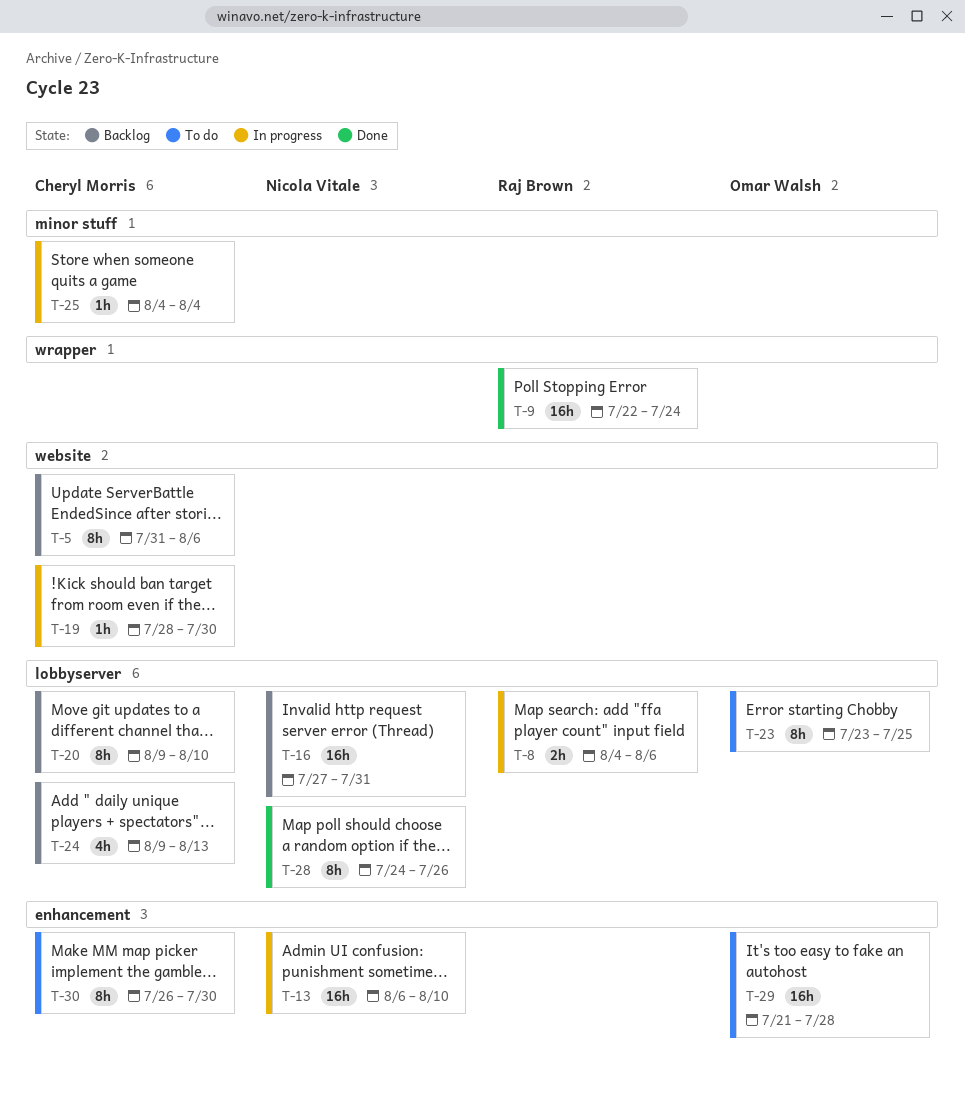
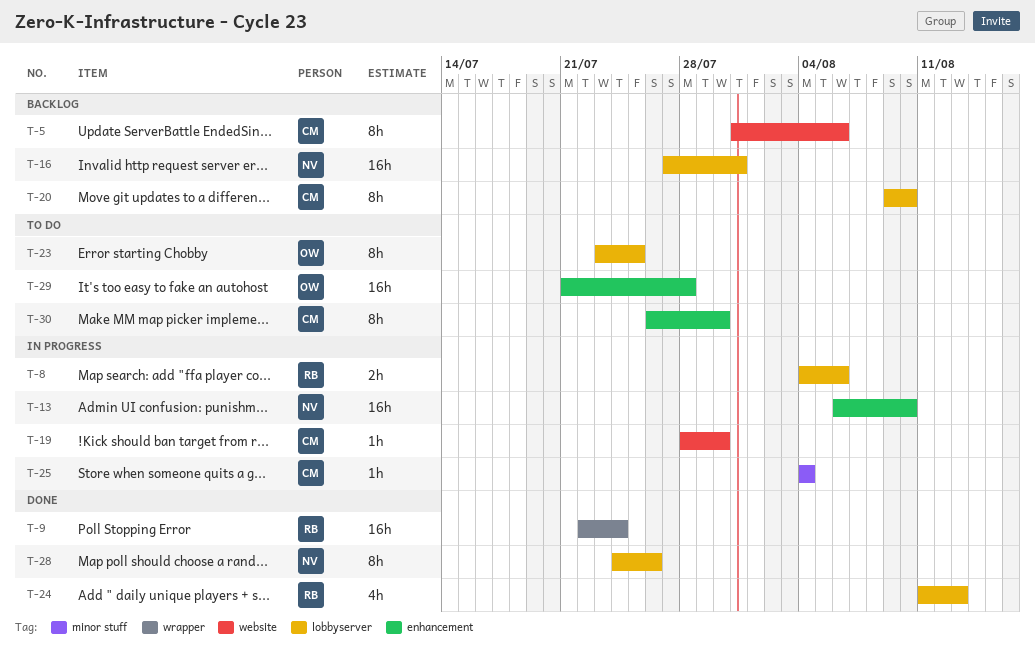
T-24, status: Backlog -> Done
T-24, owner: Cheryl Morris -> Raj Brown
T-24, start: Aug 9 -> Aug 11

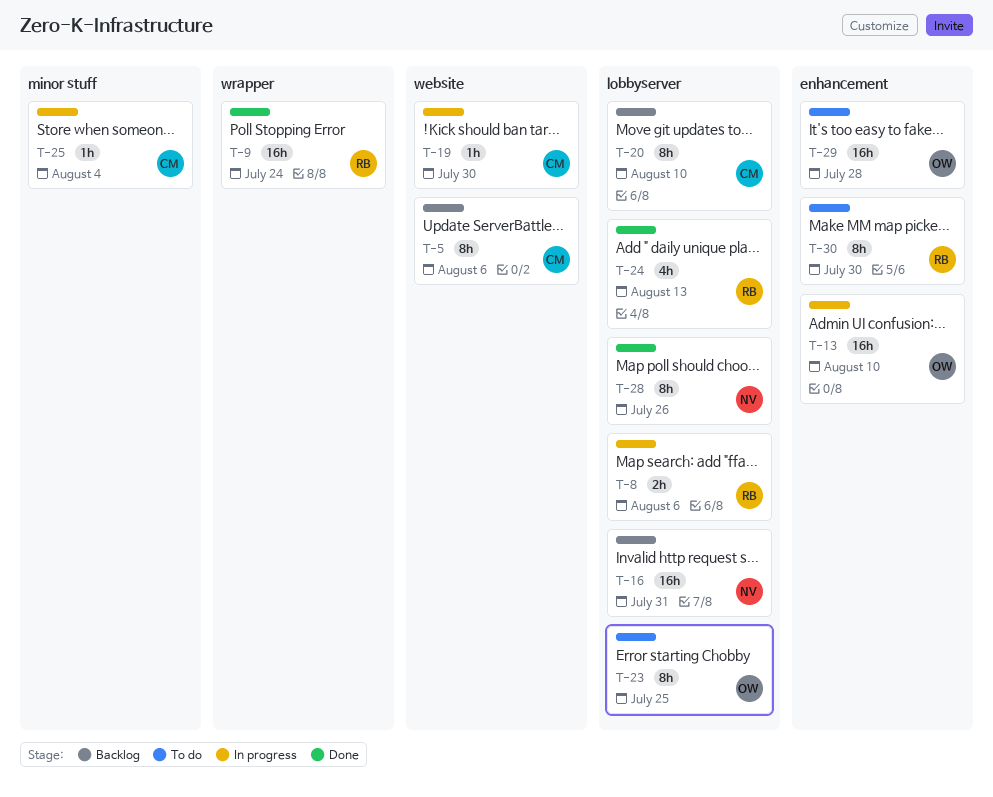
T-13, owner: NV -> OW
T-30, owner: CM -> RB

